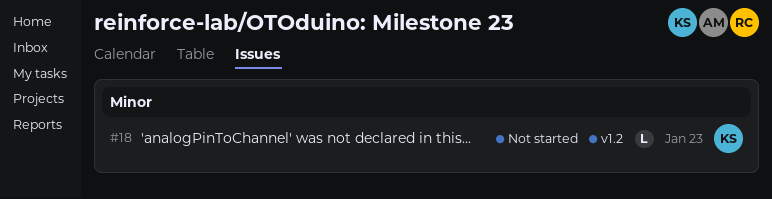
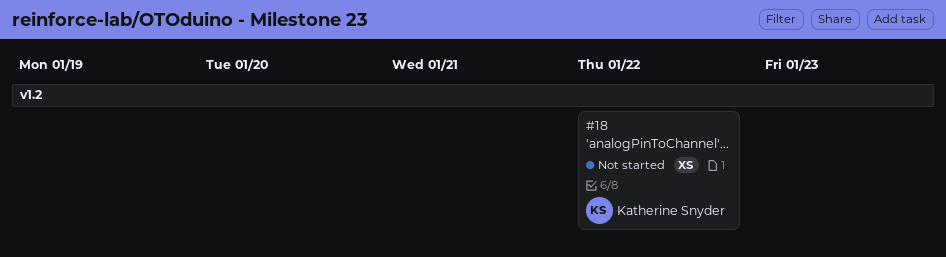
#18, estimate: L -> XS
#18, due: Jan 23 -> Jan 22

